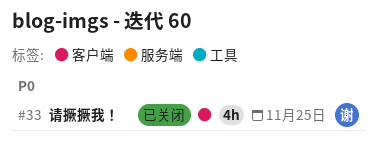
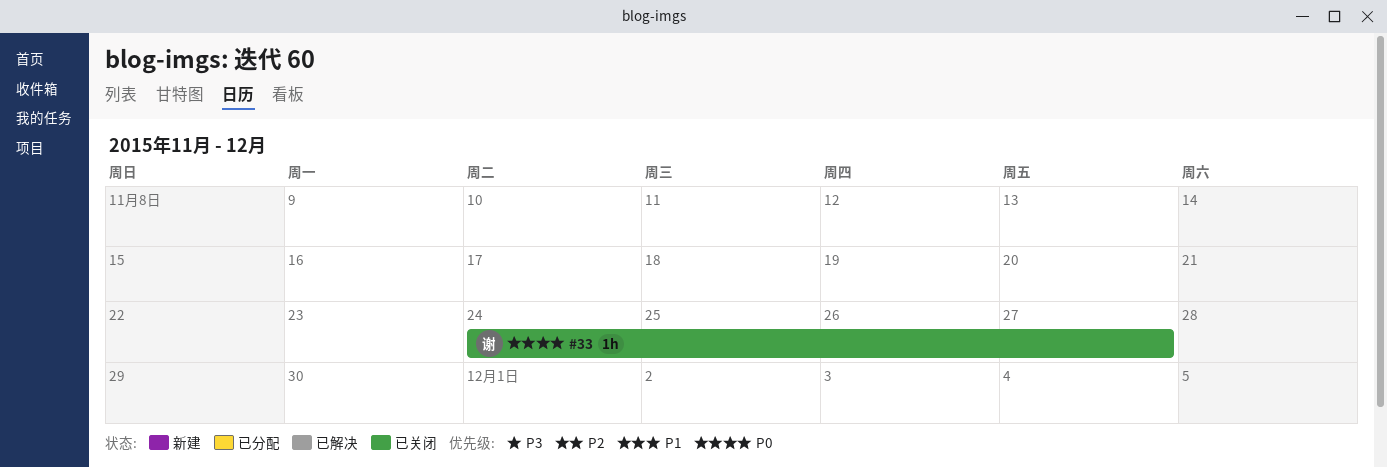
#33, estimate: 4h -> 1h
#33, due: Nov 25 -> Nov 27

